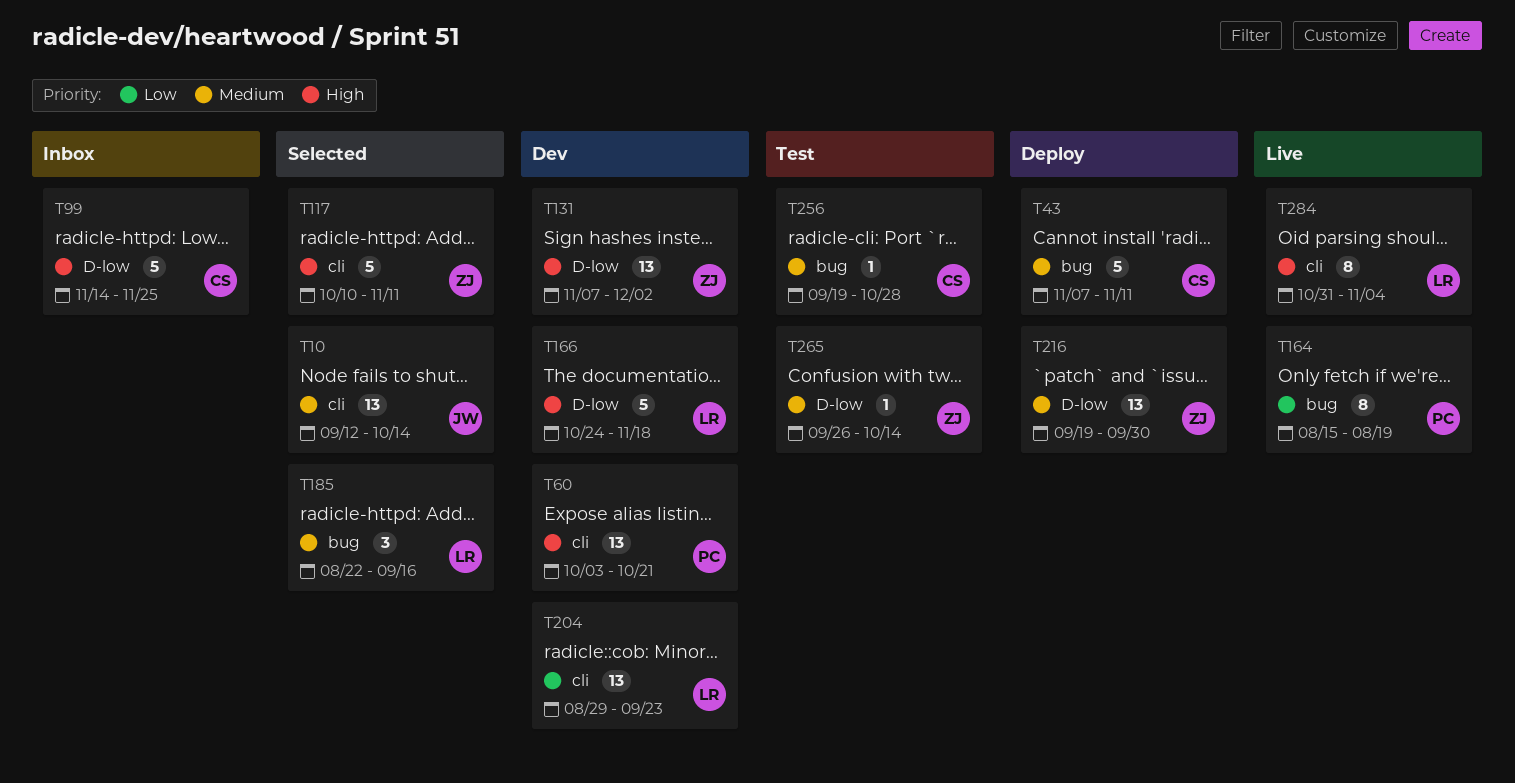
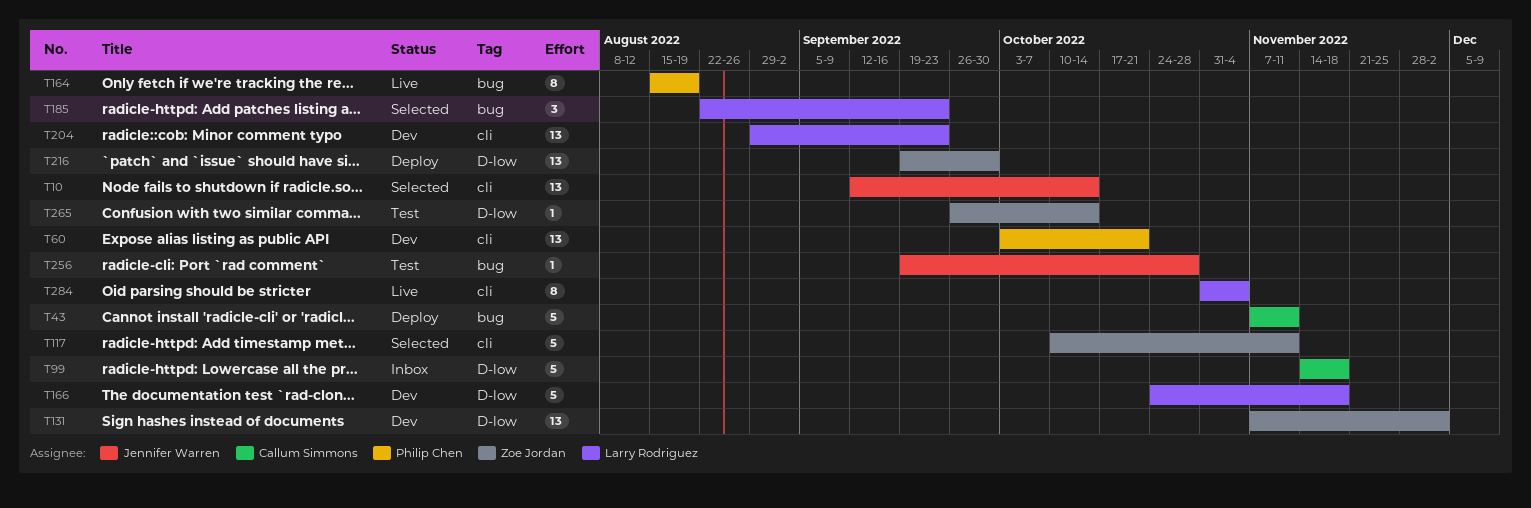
T99, due: Nov 25 -> Nov 18
T185, due: Sep 16 -> Sep 23
T256, owner: Callum Simmons -> Jennifer Warren

